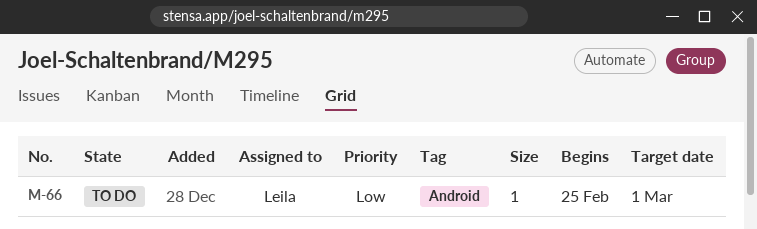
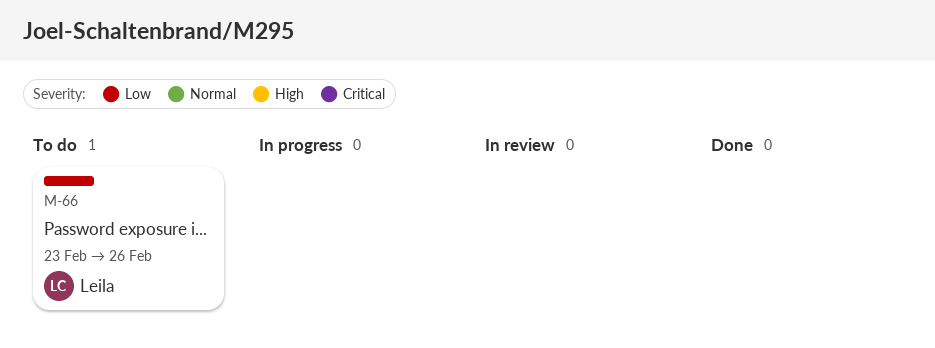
M-66, start: Feb 25 -> Feb 23
M-66, due: Mar 1 -> Feb 26

